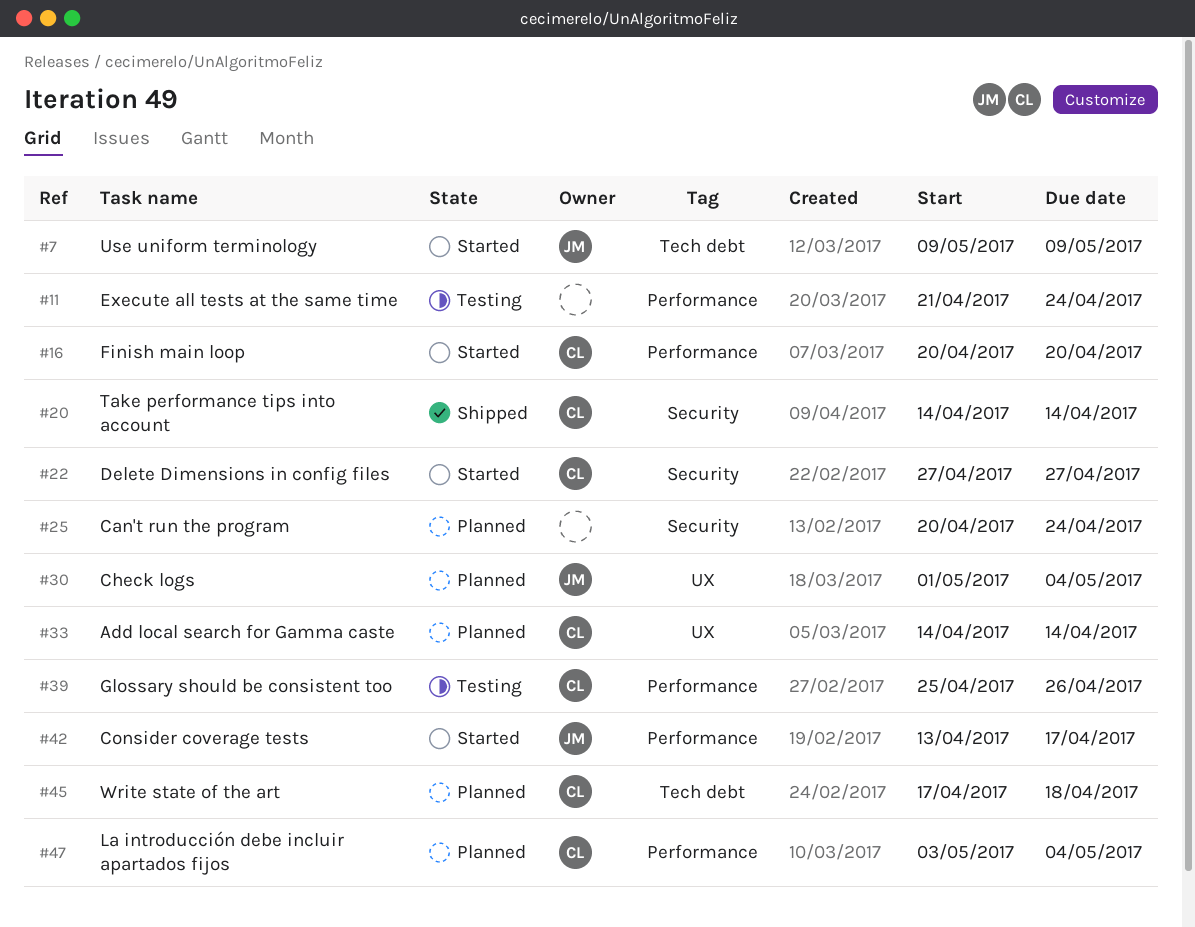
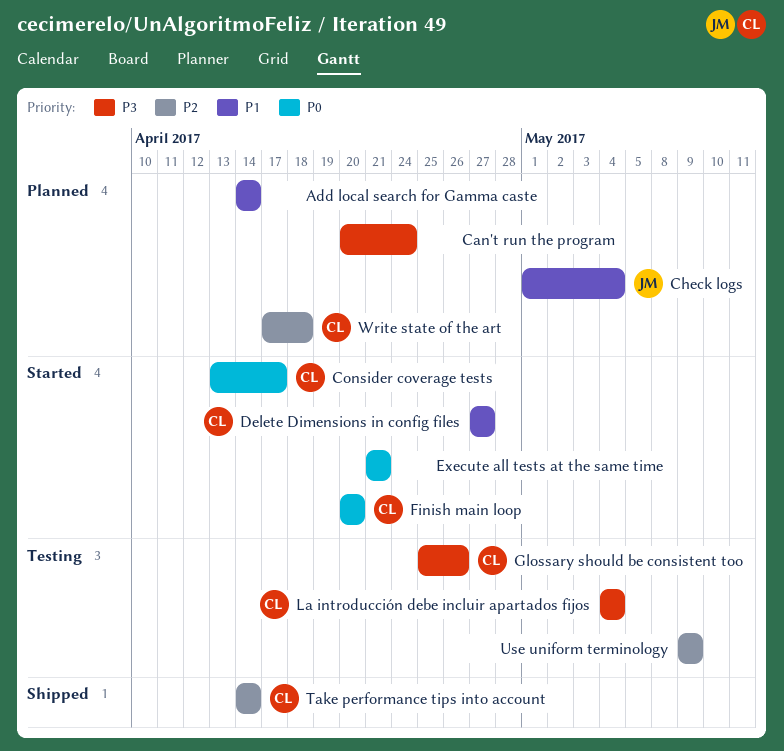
Add local search for Gamma caste, owner: CL -> none
Consider coverage tests, owner: JM -> CL
Execute all tests at the same time, status: Testing -> Started
Execute all tests at the same time, due: Apr 24 -> Apr 21
La introducción debe incluir apartados fijos, status: Planned -> Testing
La introducción debe incluir apartados fijos, start: May 3 -> May 4
Use uniform terminology, status: Started -> Testing
Use uniform terminology, owner: JM -> none

